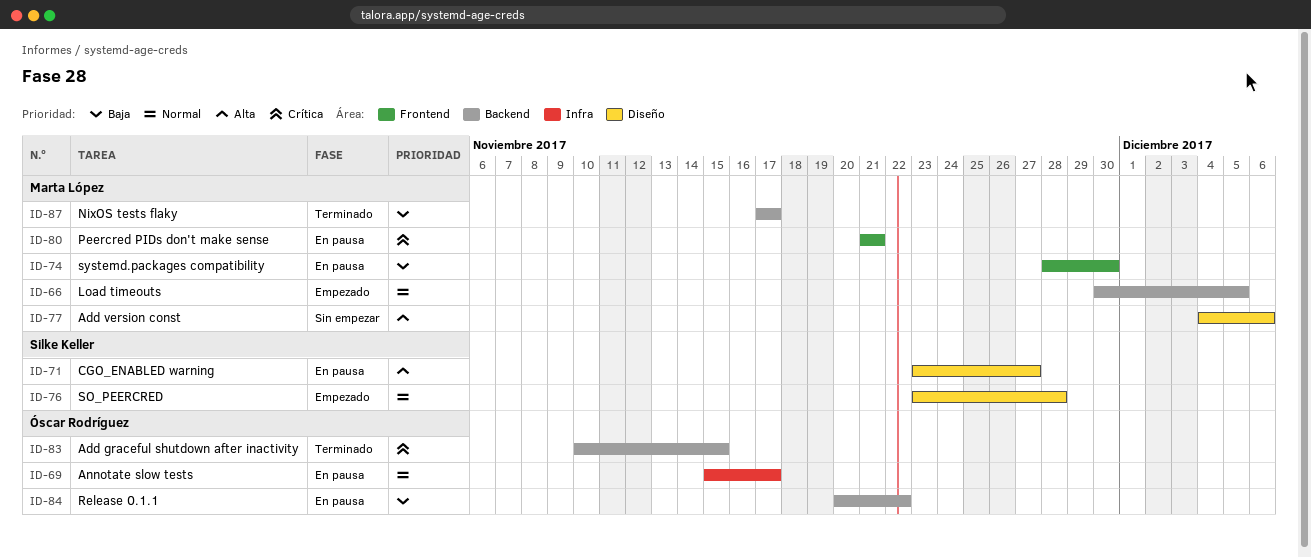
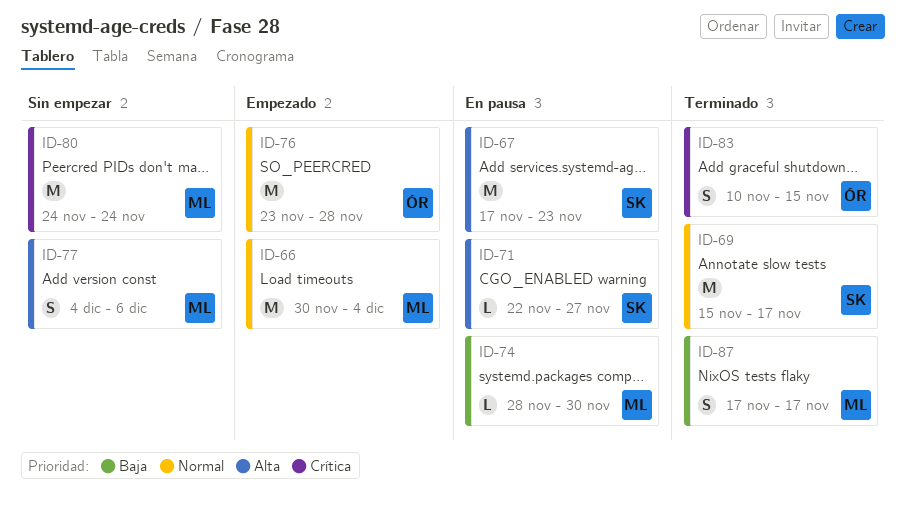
ID-66, due: Dec 5 -> Dec 4
ID-67: none -> present
ID-69, status: En pausa -> Terminado
ID-69, owner: Óscar Rodríguez -> Silke Keller
ID-71, start: Nov 23 -> Nov 22
ID-76, owner: Silke Keller -> Óscar Rodríguez
ID-80, status: En pausa -> Sin empezar
ID-80, start: Nov 21 -> Nov 24
ID-80, due: Nov 21 -> Nov 24
ID-84: present -> none

